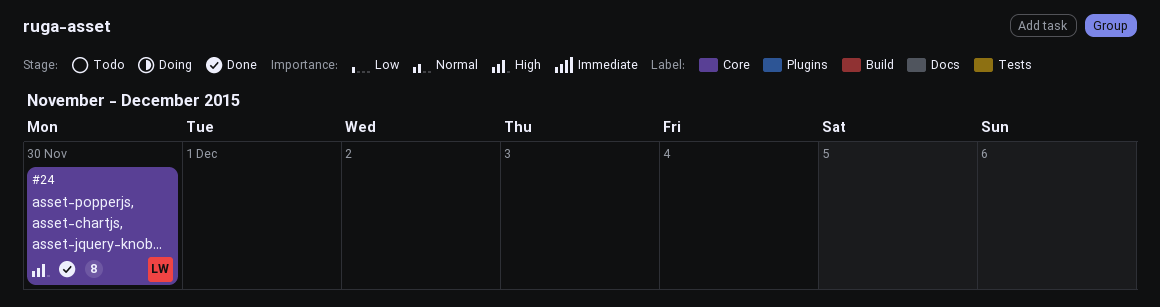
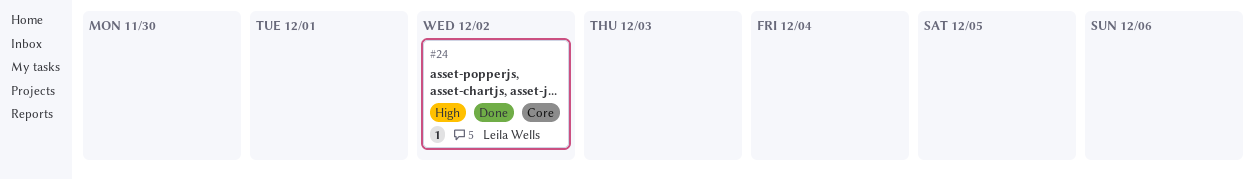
#24, estimate: 8 -> 1
#24, due: Nov 30 -> Dec 2

